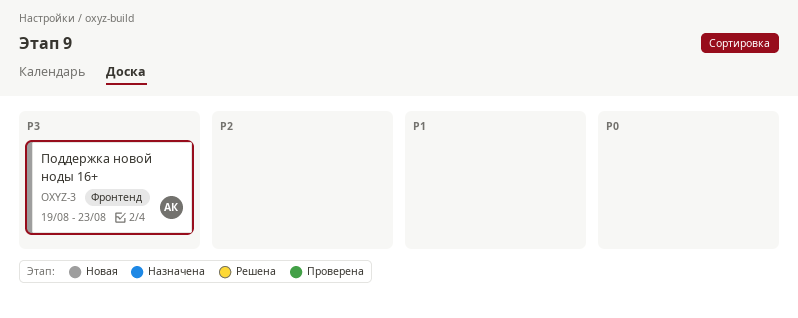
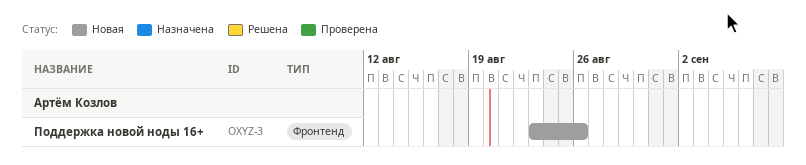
OXYZ-3, start: Aug 19 -> Aug 23
OXYZ-3, due: Aug 23 -> Aug 26

